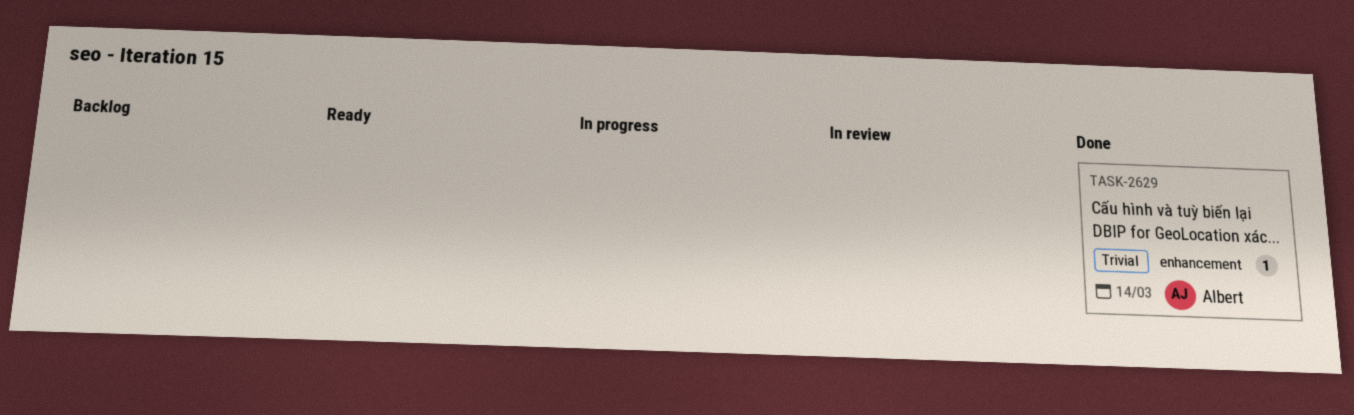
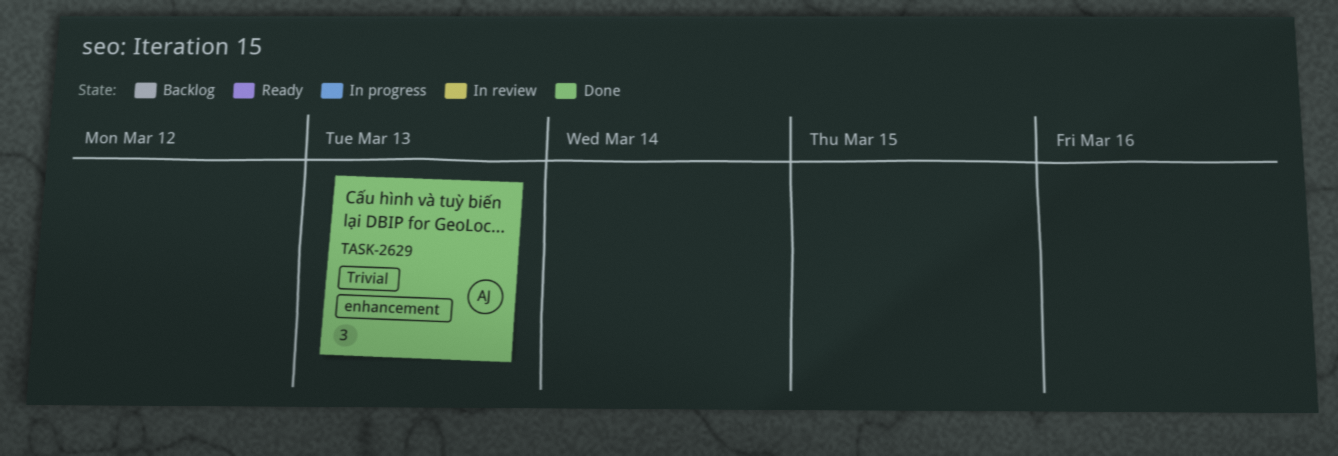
TASK-2629, estimate: 1 -> 3
TASK-2629, due: Mar 14 -> Mar 13

